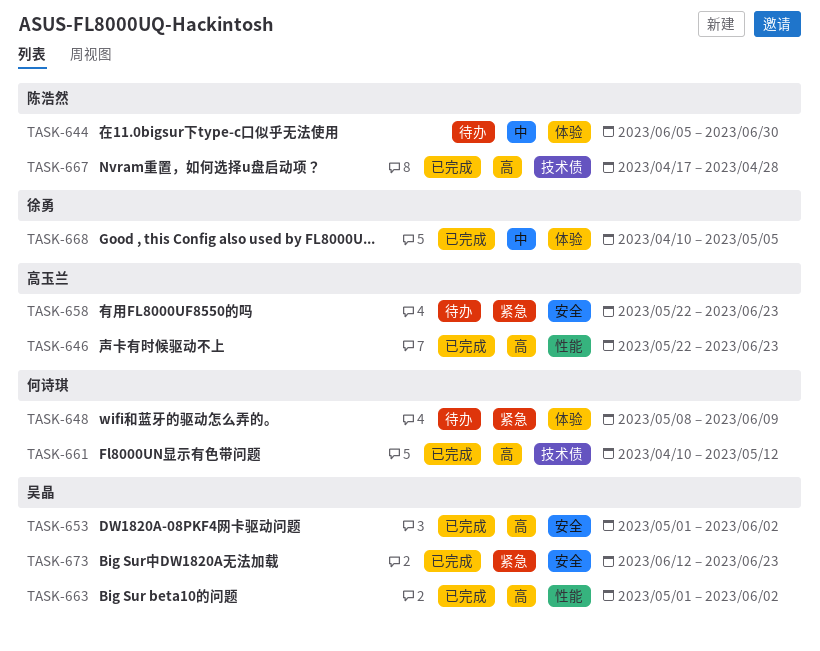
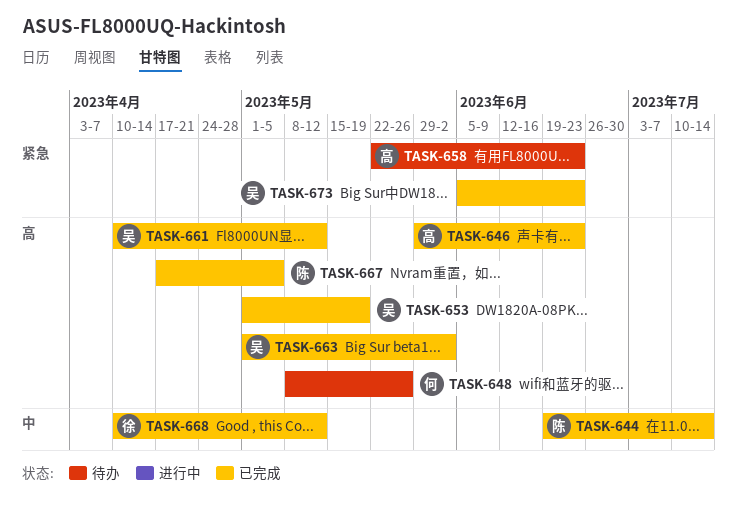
TASK-644, status: 待办 -> 已完成
TASK-644, start: Jun 5 -> Jun 19
TASK-644, due: Jun 30 -> Jul 14
TASK-646, start: May 22 -> May 29
TASK-648, priority: 紧急 -> 高
TASK-648, due: Jun 9 -> May 26
TASK-653, due: Jun 2 -> May 19
TASK-661, owner: 何诗琪 -> 吴晶
TASK-667, due: Apr 28 -> May 5
TASK-668, due: May 5 -> May 12
TASK-673, start: Jun 12 -> Jun 5

